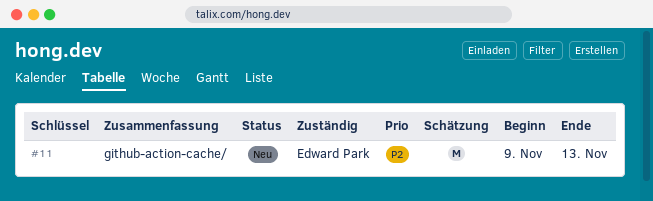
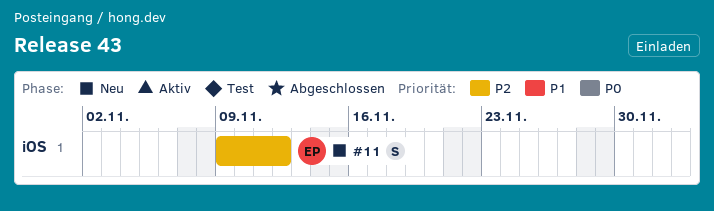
#11, estimate: M -> S
#11, due: Nov 13 -> Nov 12

